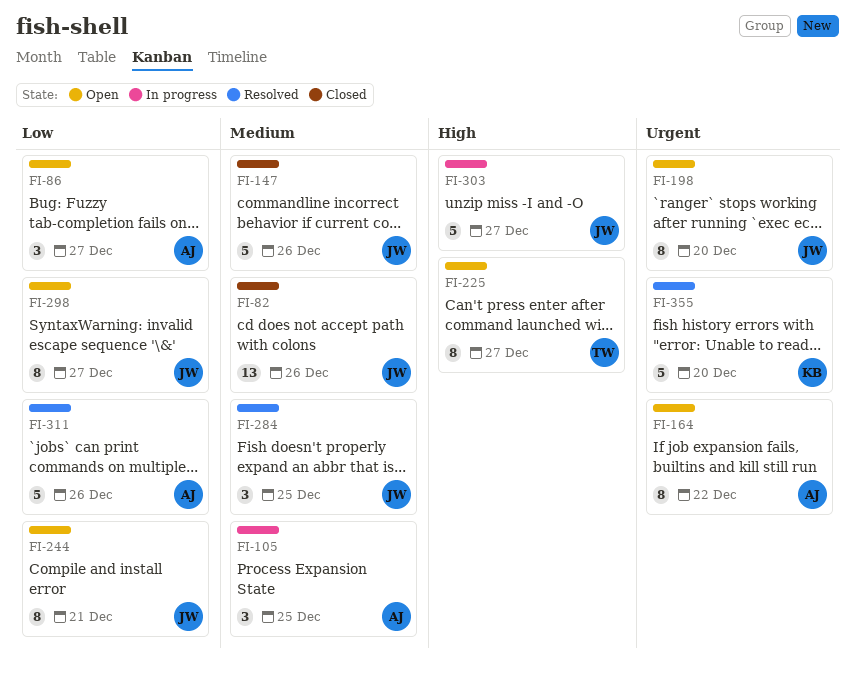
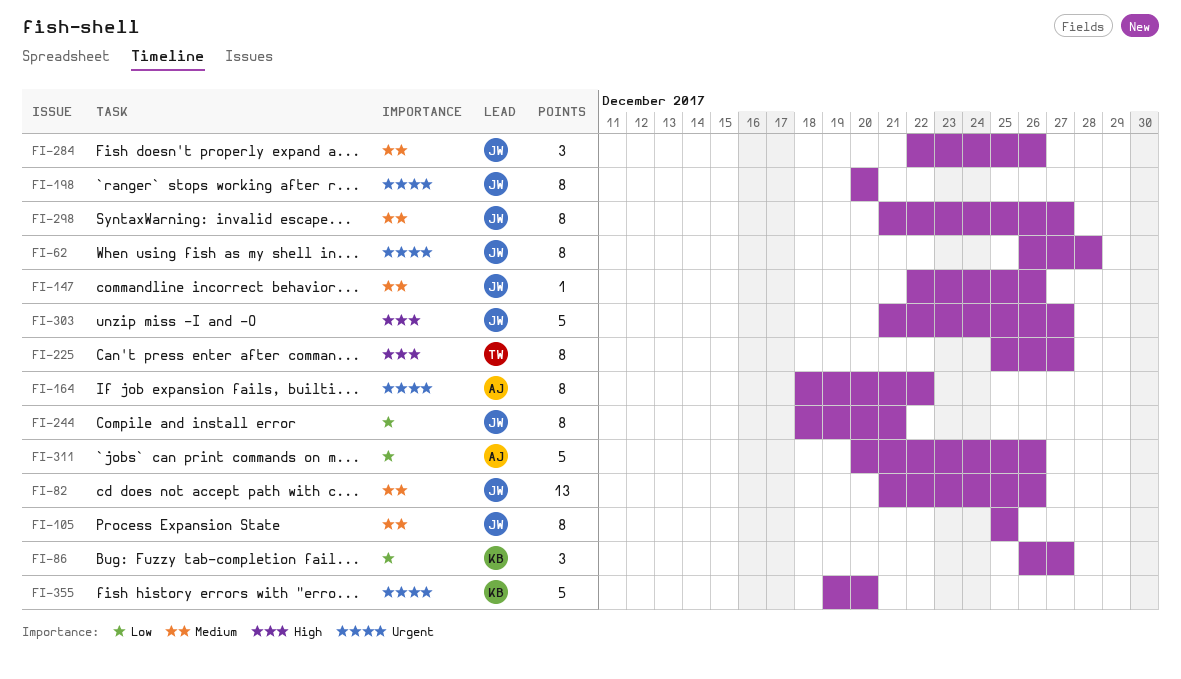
FI-62: none -> present
FI-86, owner: AJ -> KB
FI-105, owner: AJ -> JW
FI-105, estimate: 3 -> 8
FI-147, estimate: 5 -> 1
FI-284, due: Dec 25 -> Dec 26
FI-298, priority: Low -> Medium

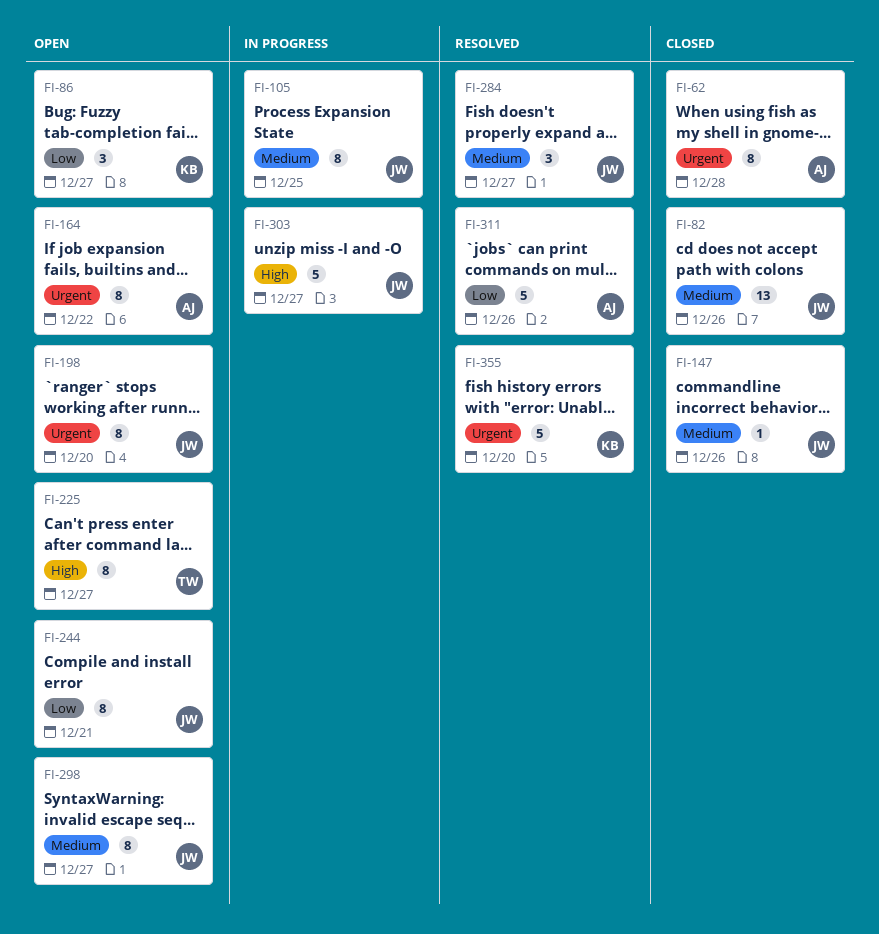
FI-62, owner: JW -> AJ
FI-284, due: Dec 26 -> Dec 27

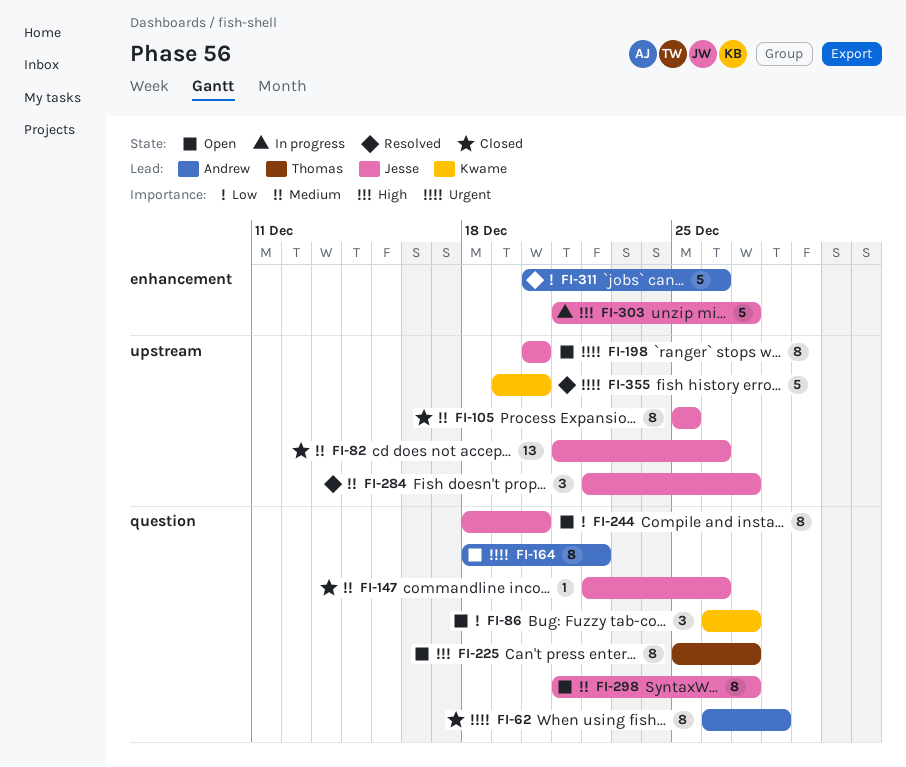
FI-105, status: In progress -> Closed
FI-244, due: Dec 21 -> Dec 20

